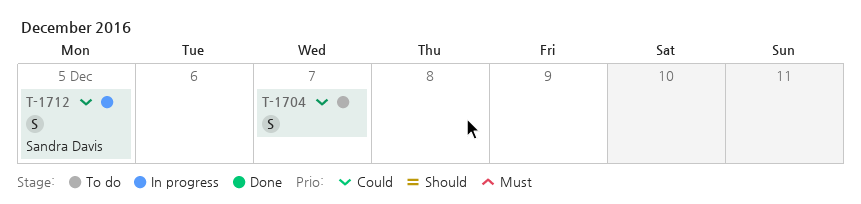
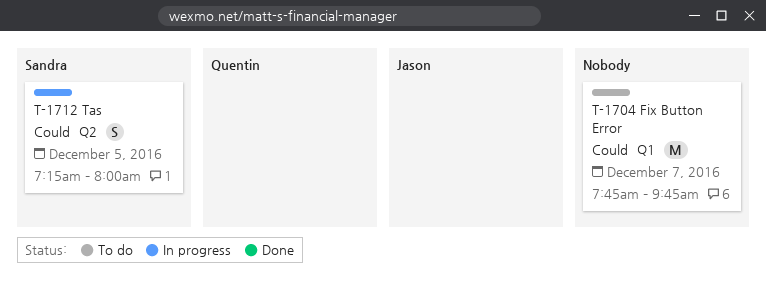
T-1704, estimate: S -> M

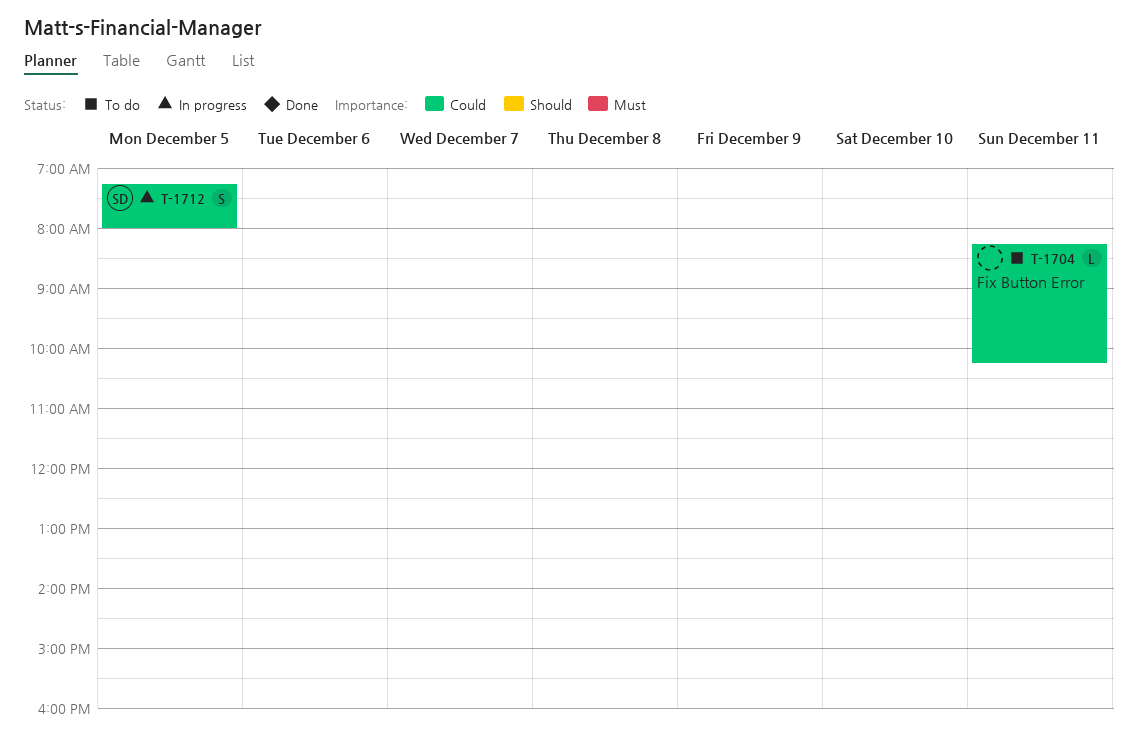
T-1704, estimate: M -> L
T-1704, day: Dec 7 -> Dec 11
T-1704, begins: 07:45 -> 08:15
T-1704, ends: 09:45 -> 10:15

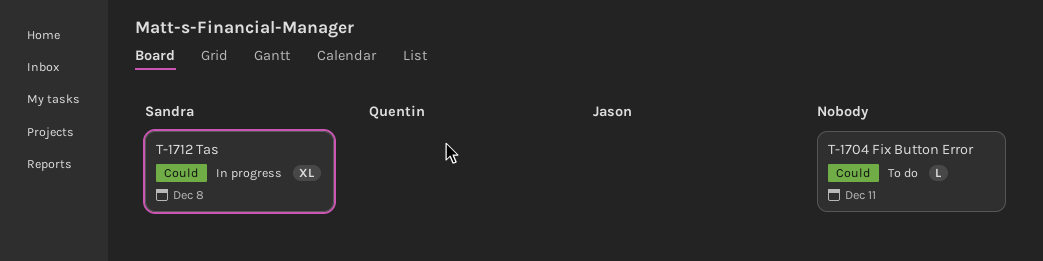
T-1712, estimate: S -> XL
T-1712, day: Dec 5 -> Dec 8

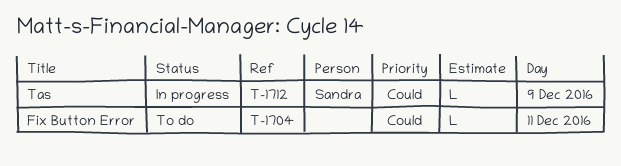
T-1712, estimate: XL -> L
T-1712, day: Dec 8 -> Dec 9

